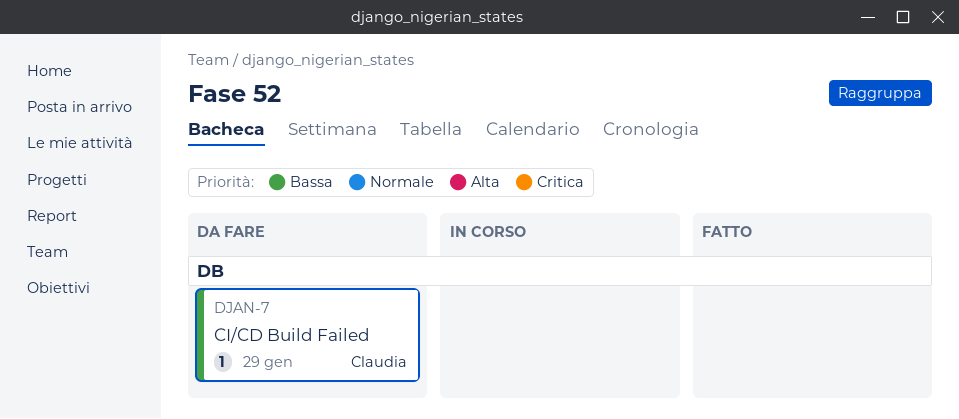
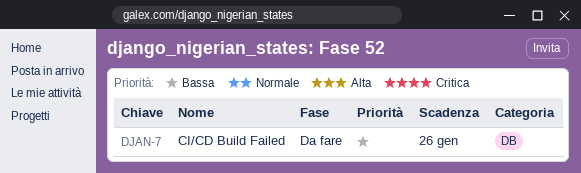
DJAN-7, due: Jan 29 -> Jan 26

